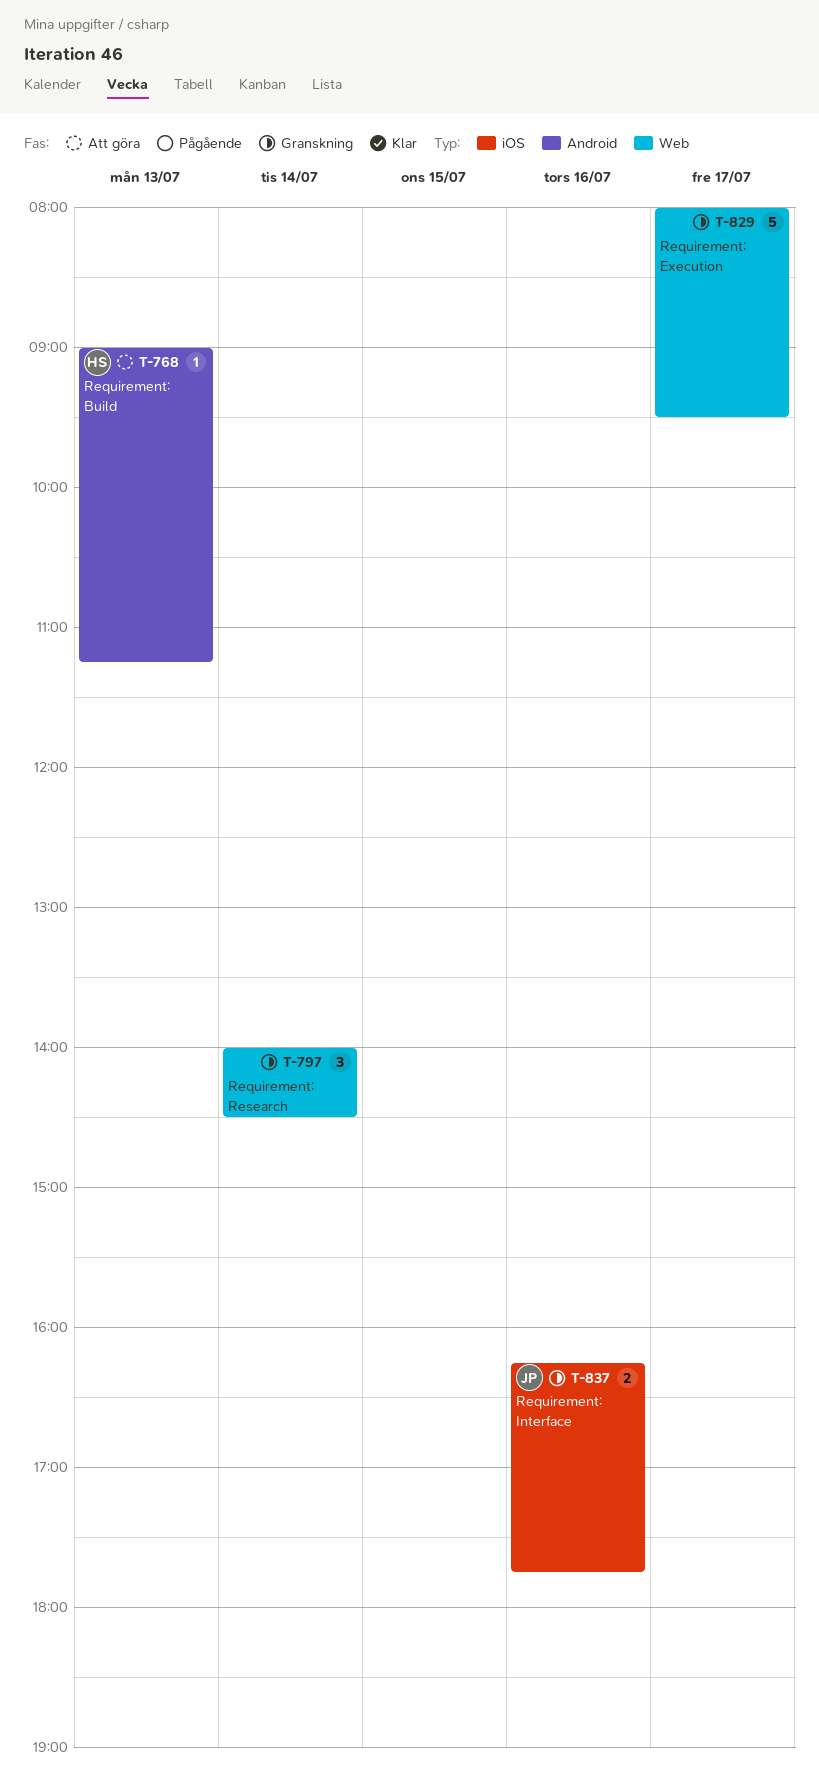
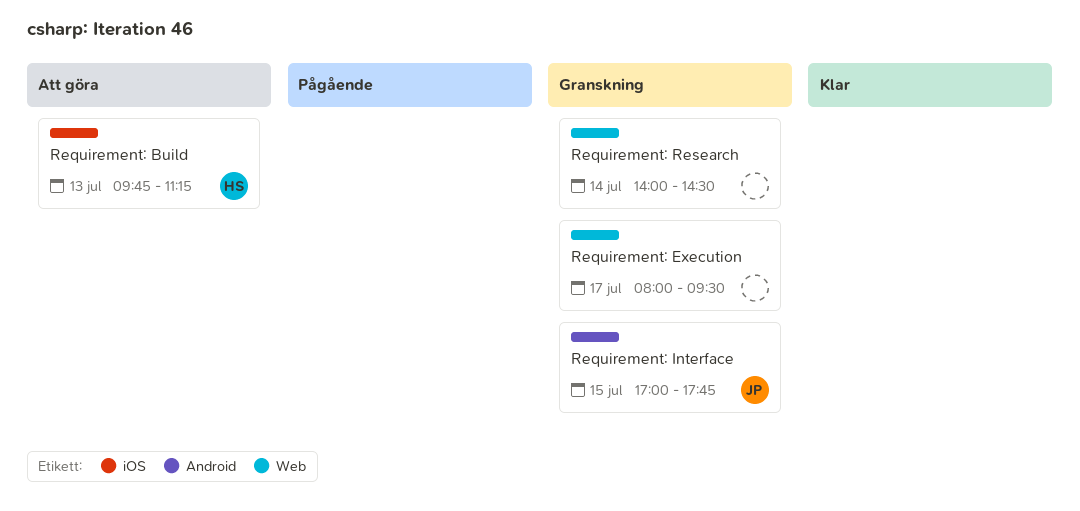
Requirement: Build, label: Android -> iOS
Requirement: Build, begins: 09:00 -> 09:45
Requirement: Interface, label: iOS -> Android
Requirement: Interface, day: Jul 16 -> Jul 15
Requirement: Interface, begins: 16:15 -> 17:00

